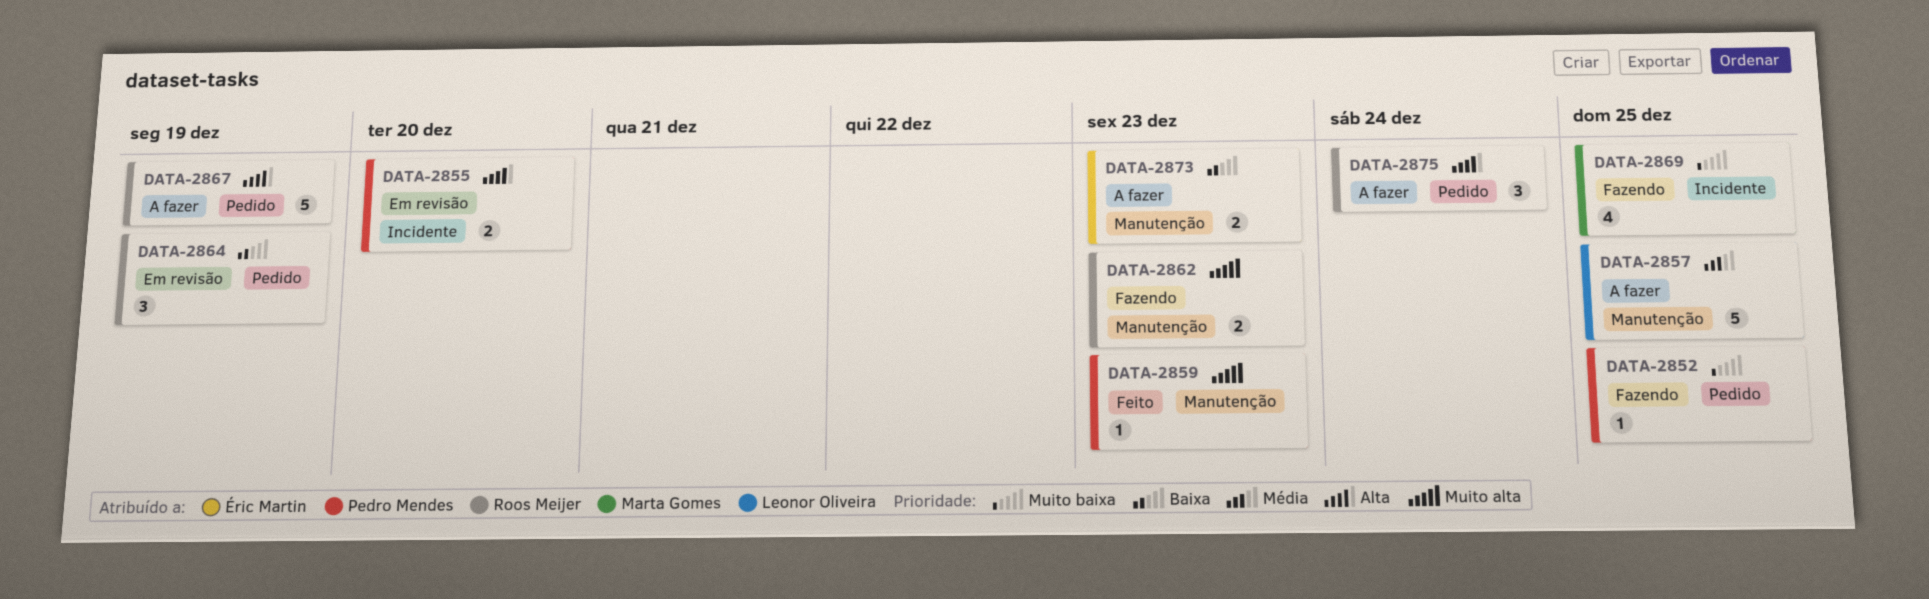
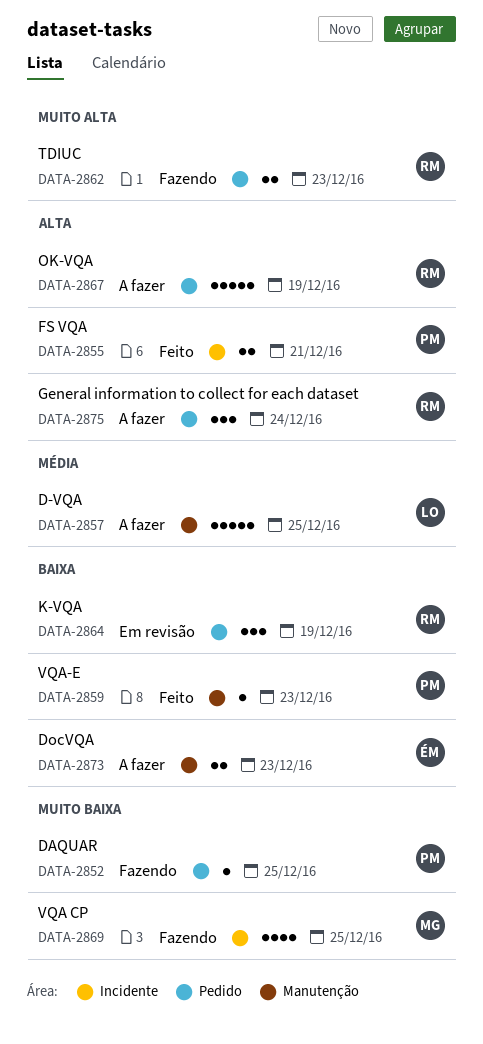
DATA-2855, status: Em revisão -> Feito
DATA-2855, due: Dec 20 -> Dec 21
DATA-2859, priority: Muito alta -> Baixa
DATA-2862, label: Manutenção -> Pedido

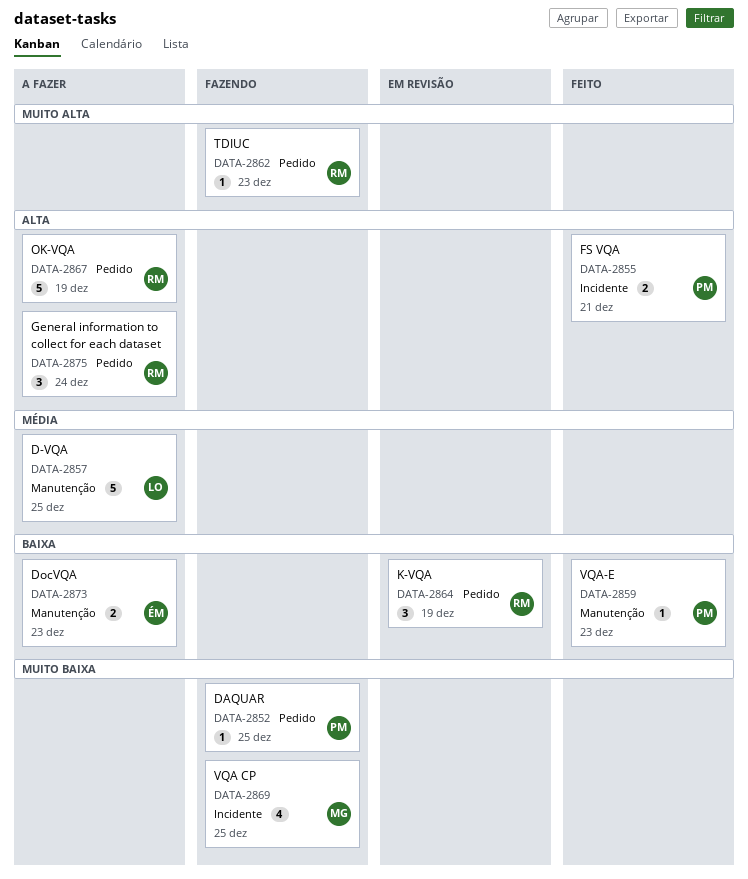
DATA-2862, estimate: 2 -> 1

